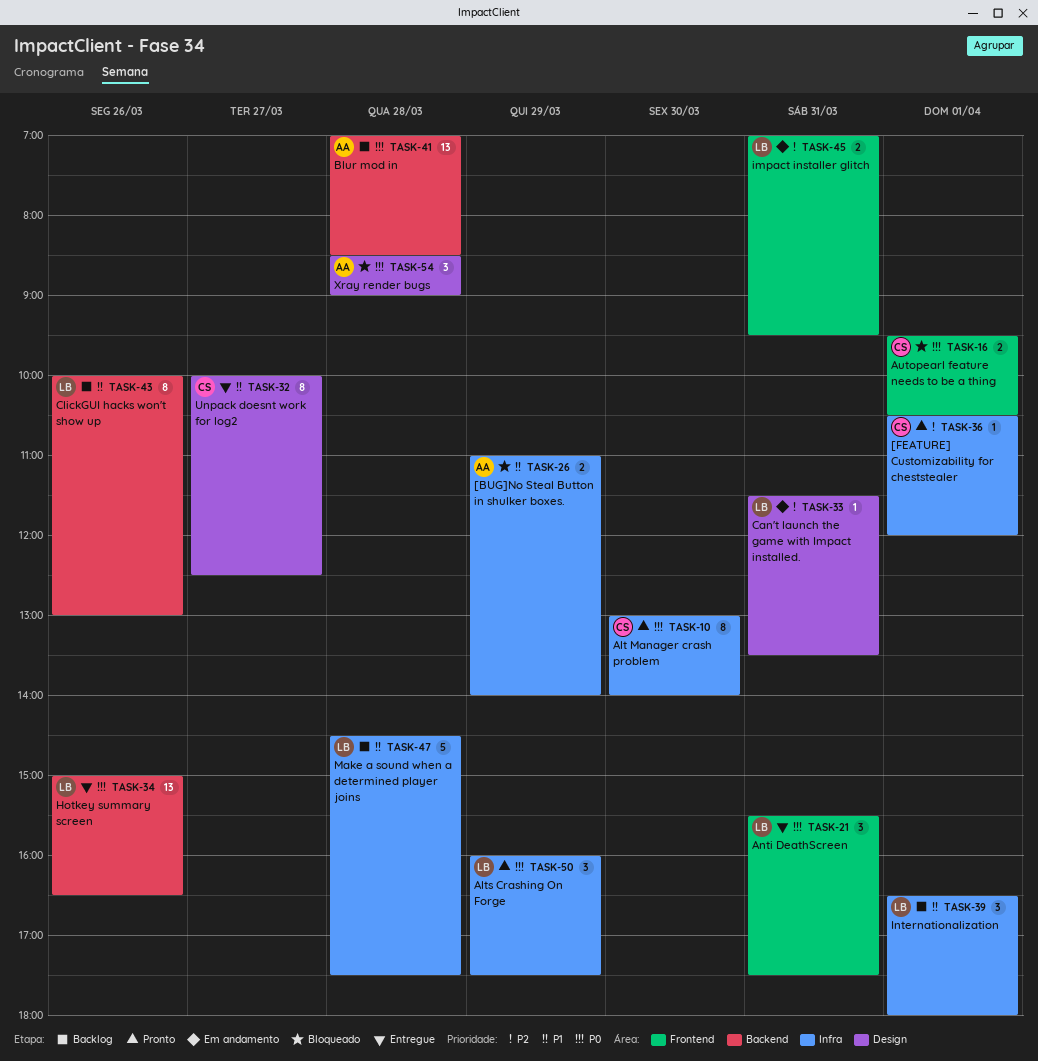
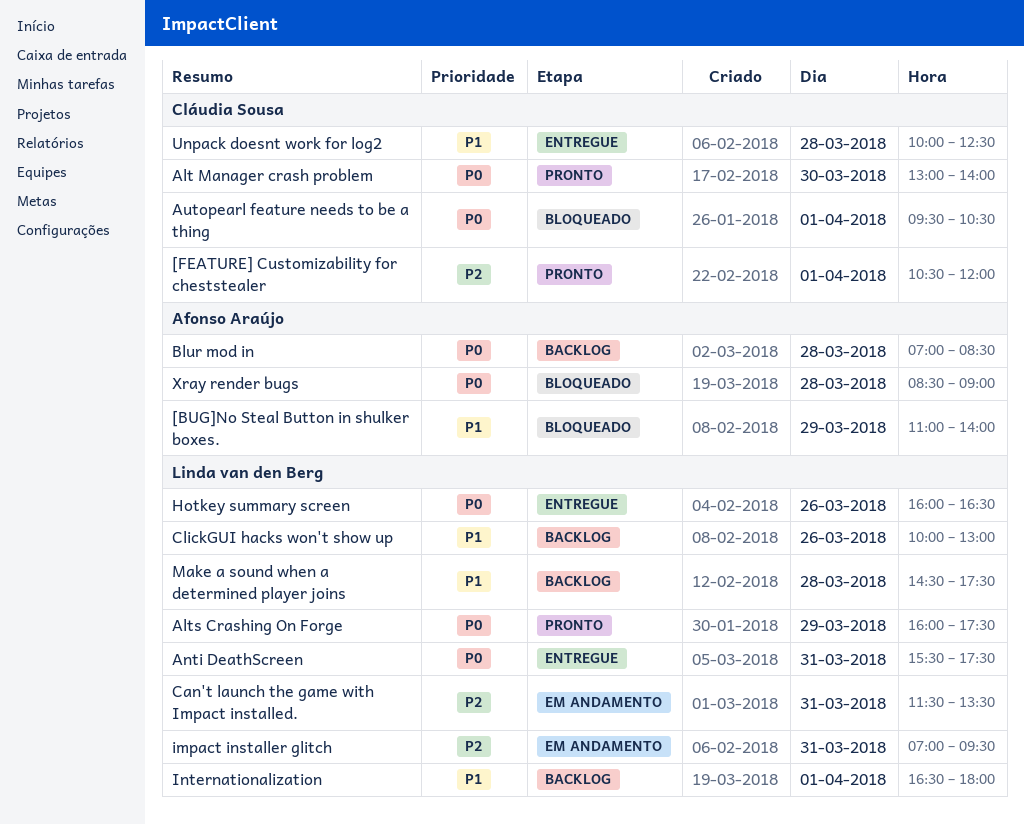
Hotkey summary screen, begins: 15:00 -> 16:00
Unpack doesnt work for log2, day: Mar 27 -> Mar 28

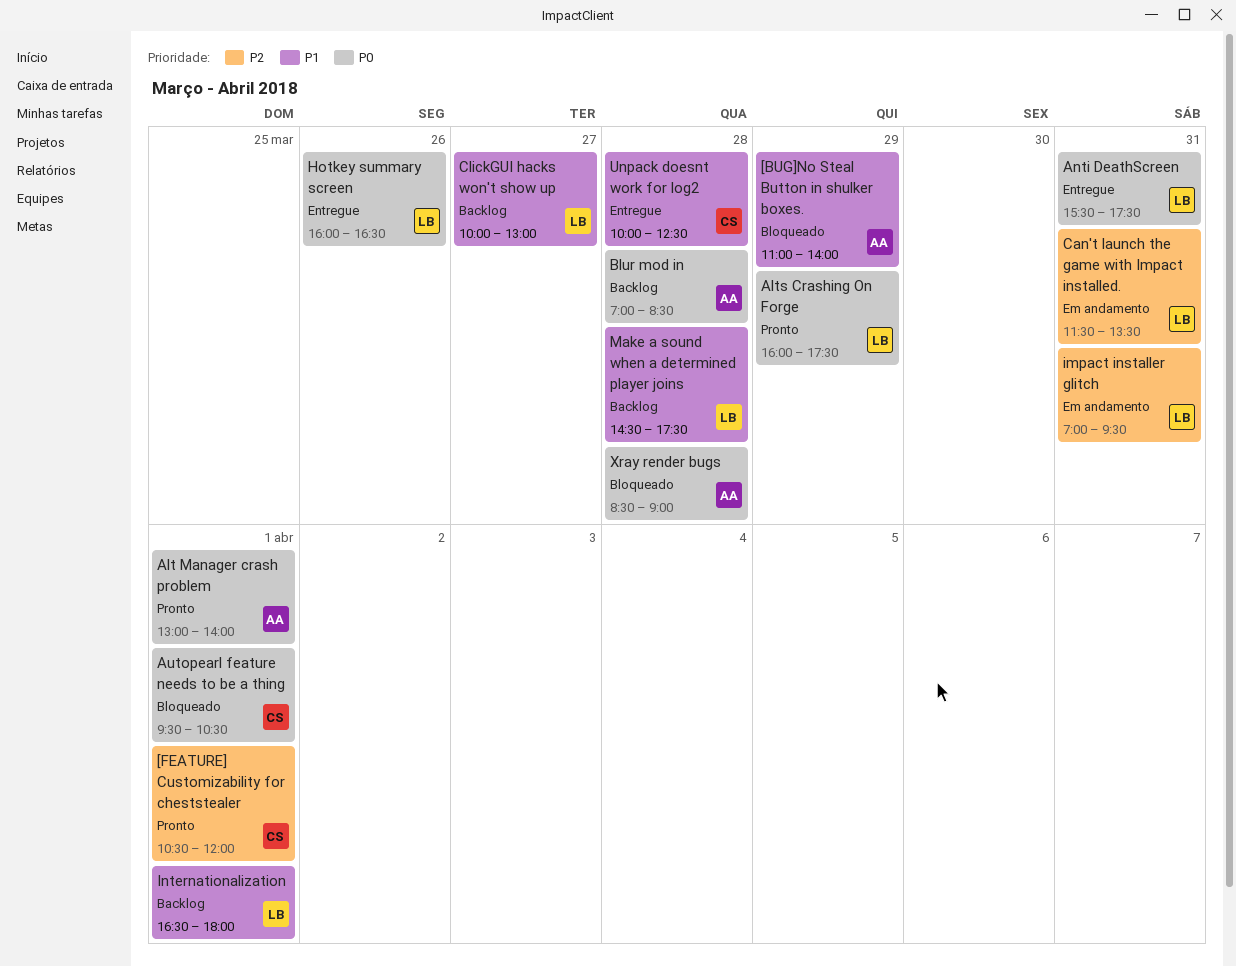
Alt Manager crash problem, owner: Cláudia Sousa -> Afonso Araújo
Alt Manager crash problem, day: Mar 30 -> Apr 1
ClickGUI hacks won't show up, day: Mar 26 -> Mar 27

